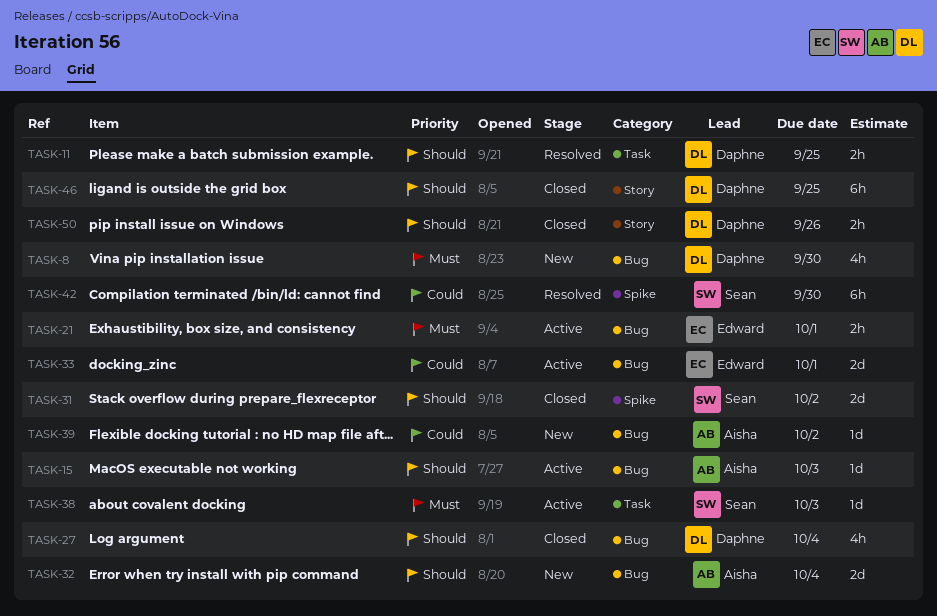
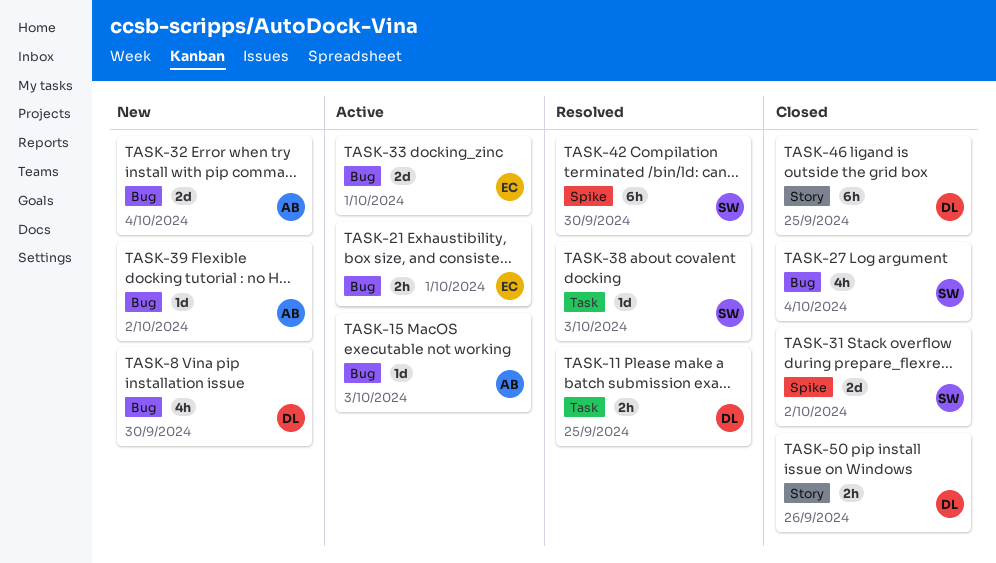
TASK-27, owner: Daphne -> Sean
TASK-38, status: Active -> Resolved

